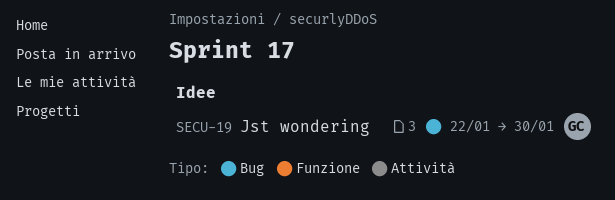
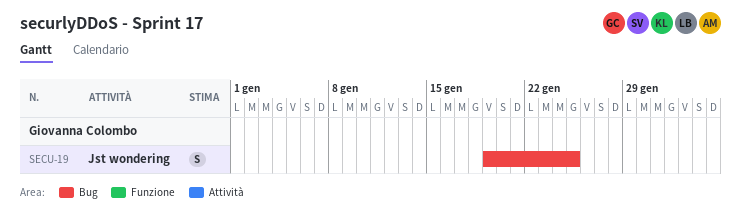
SECU-19, start: Jan 22 -> Jan 19
SECU-19, due: Jan 30 -> Jan 25

